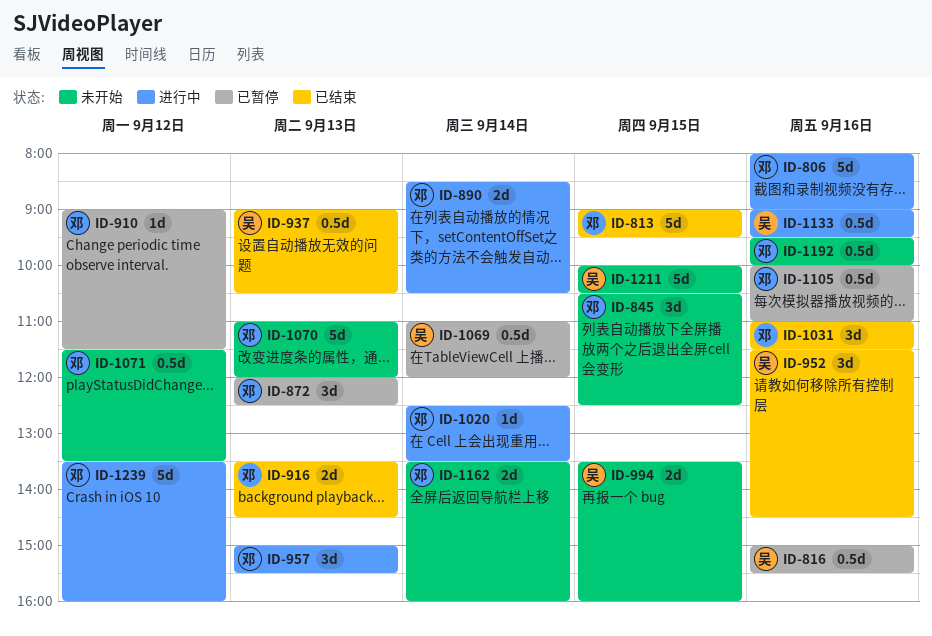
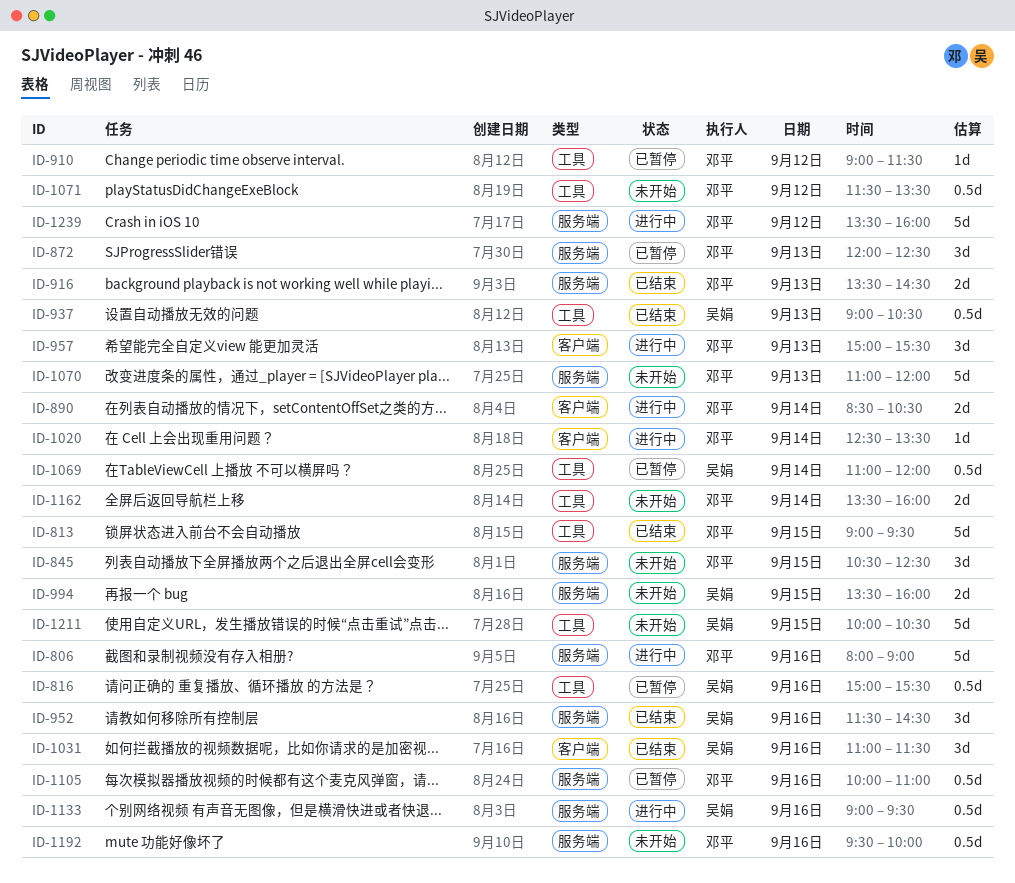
ID-1031, owner: 邓平 -> 吴娟

